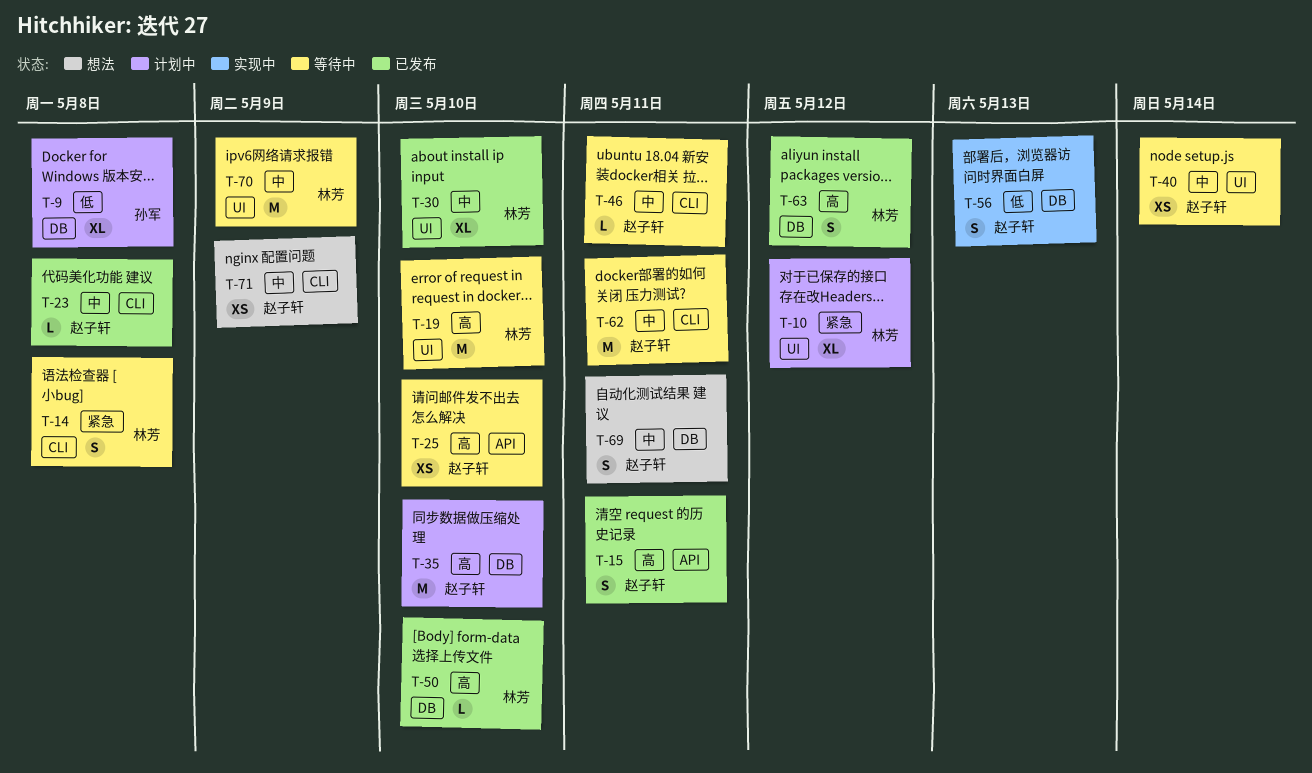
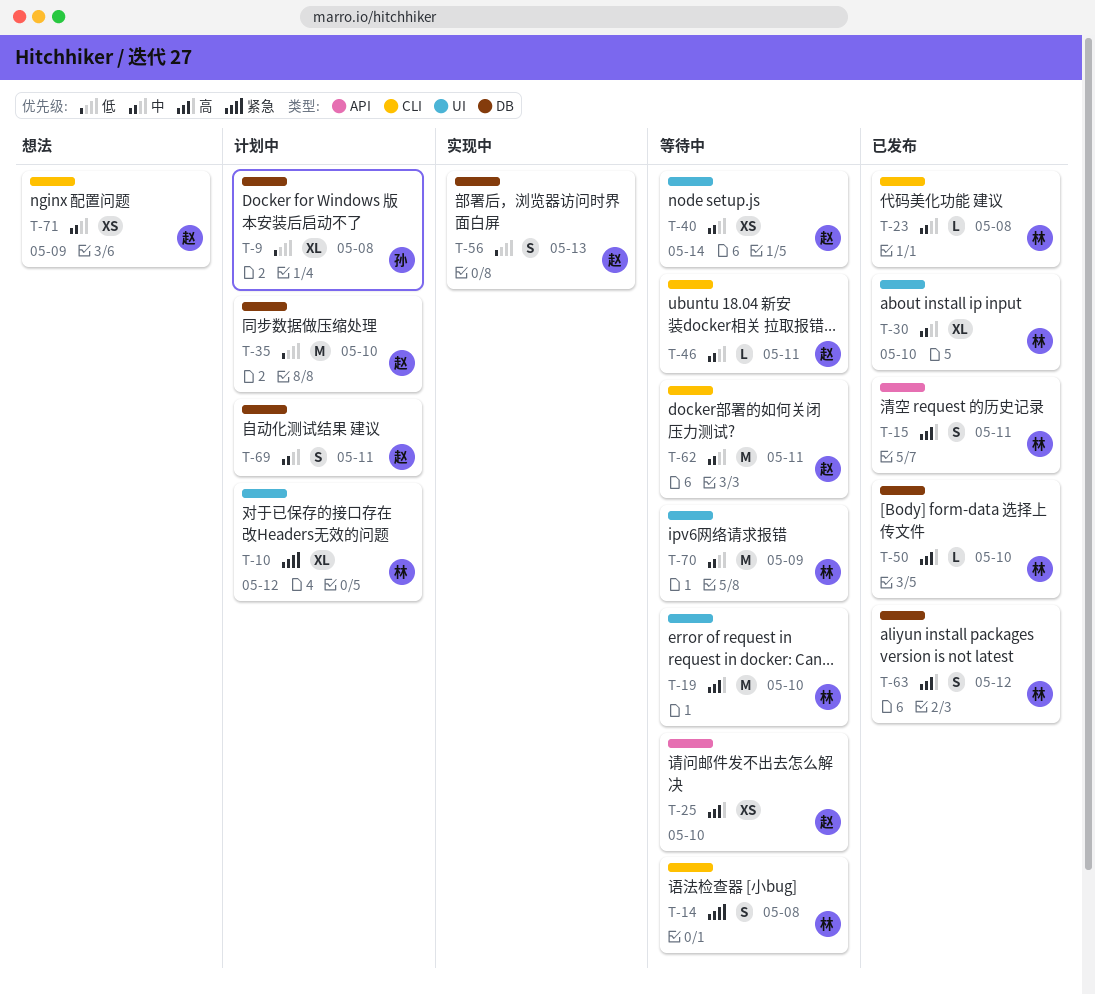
T-15, owner: 赵子轩 -> 林芳
T-23, owner: 赵子轩 -> 林芳
T-35, priority: 高 -> 低
T-69, status: 想法 -> 计划中

